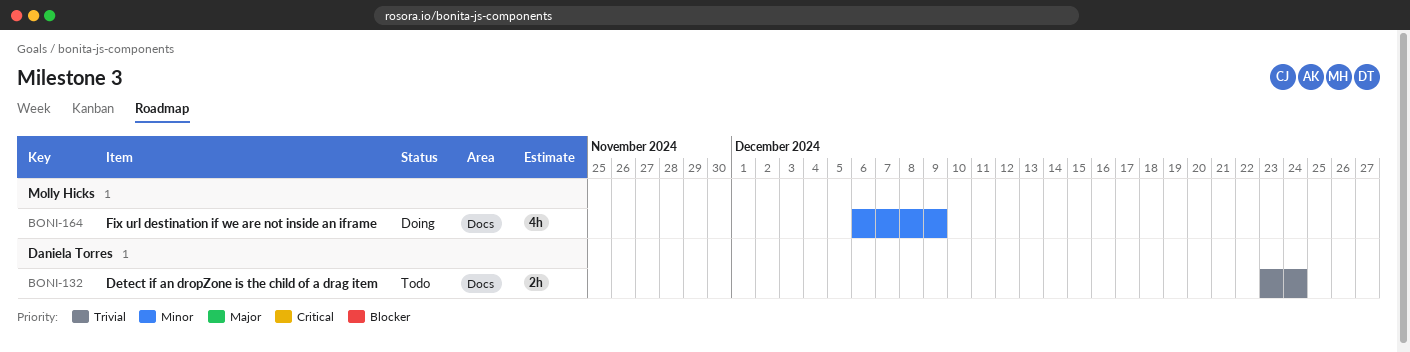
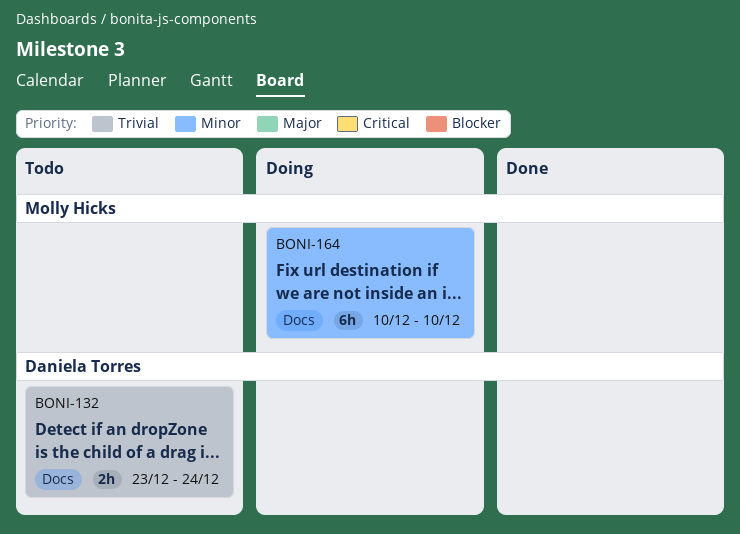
BONI-164, estimate: 4h -> 6h
BONI-164, start: Dec 6 -> Dec 10
BONI-164, due: Dec 9 -> Dec 10

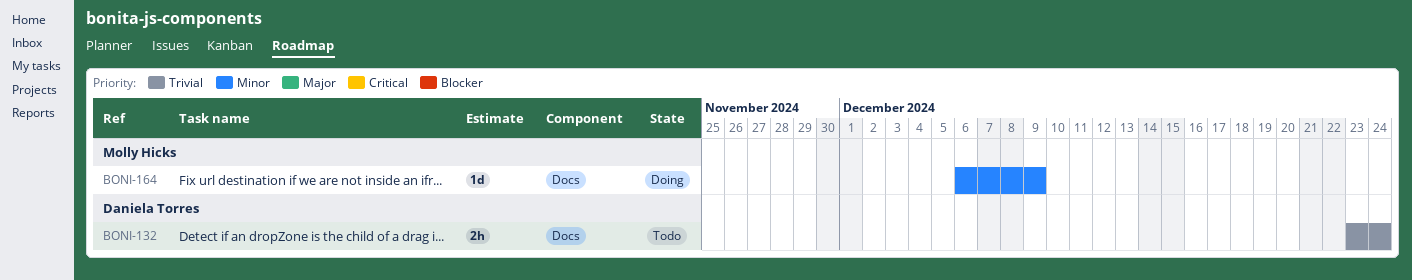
BONI-164, estimate: 6h -> 1d
BONI-164, start: Dec 10 -> Dec 6
BONI-164, due: Dec 10 -> Dec 9

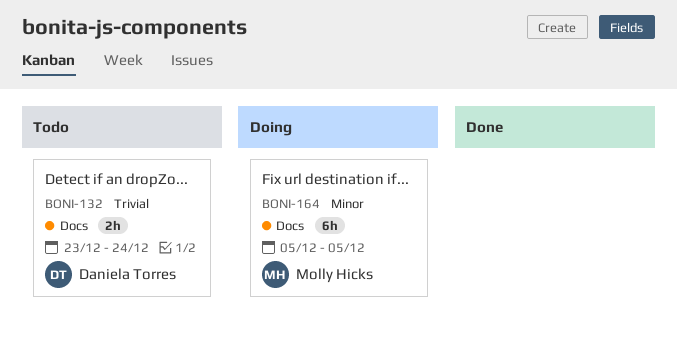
BONI-164, estimate: 1d -> 6h
BONI-164, start: Dec 6 -> Dec 5
BONI-164, due: Dec 9 -> Dec 5

